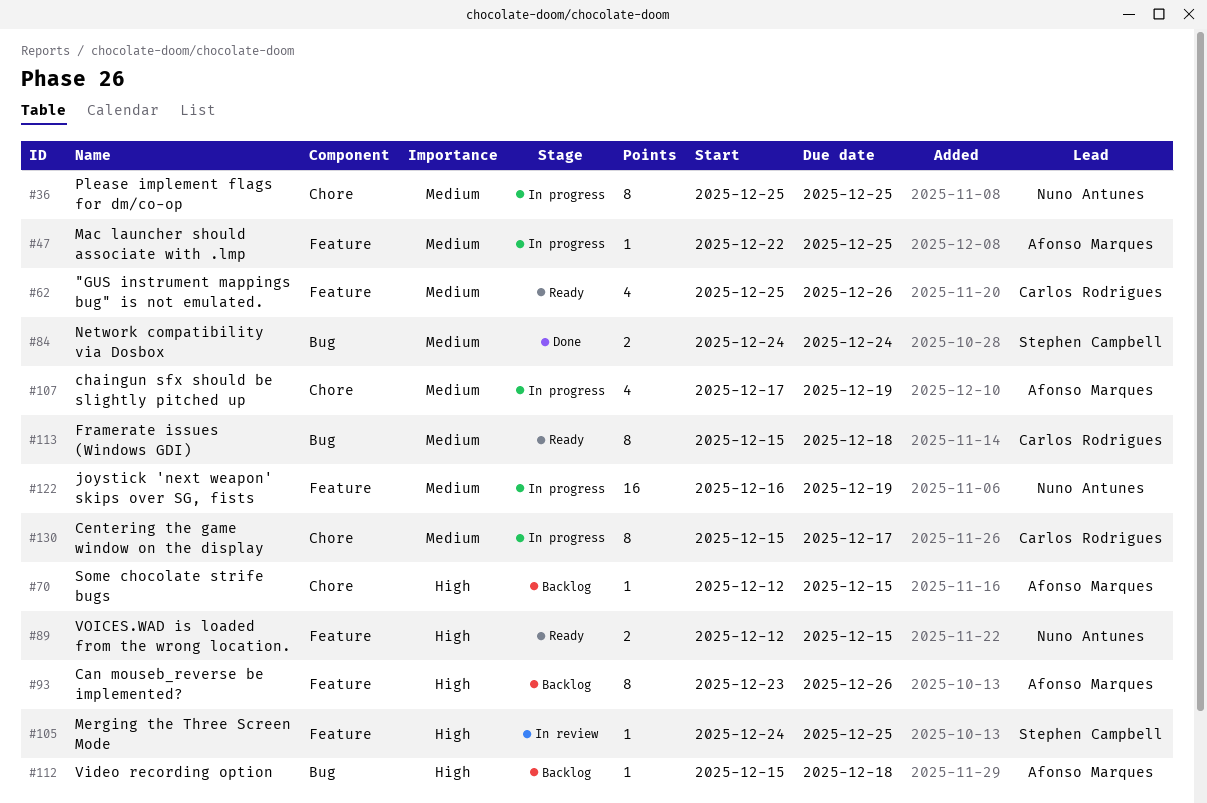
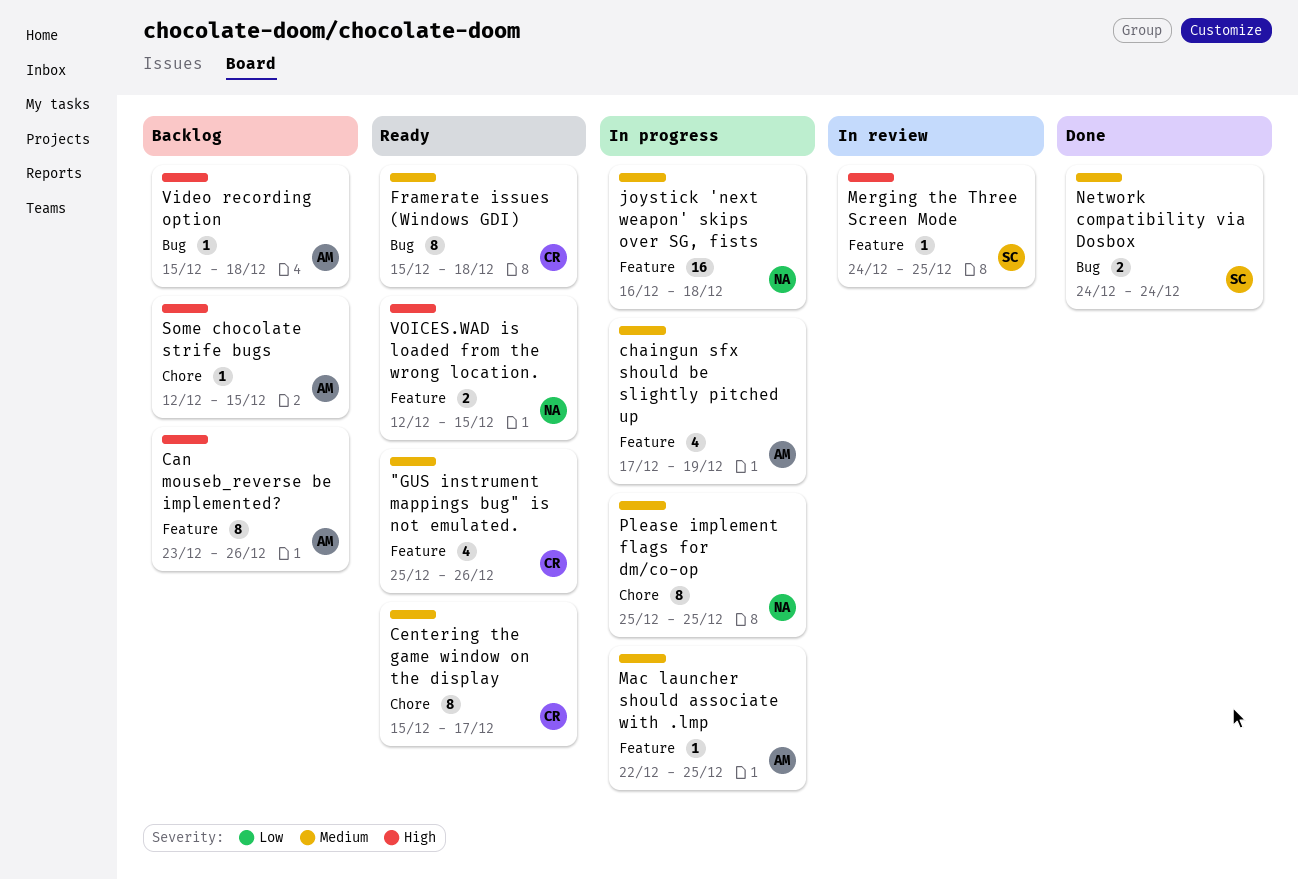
Centering the game window on the display, status: In progress -> Ready
chaingun sfx should be slightly pitched up, label: Chore -> Feature
joystick 'next weapon' skips over SG, fists, due: Dec 19 -> Dec 18

